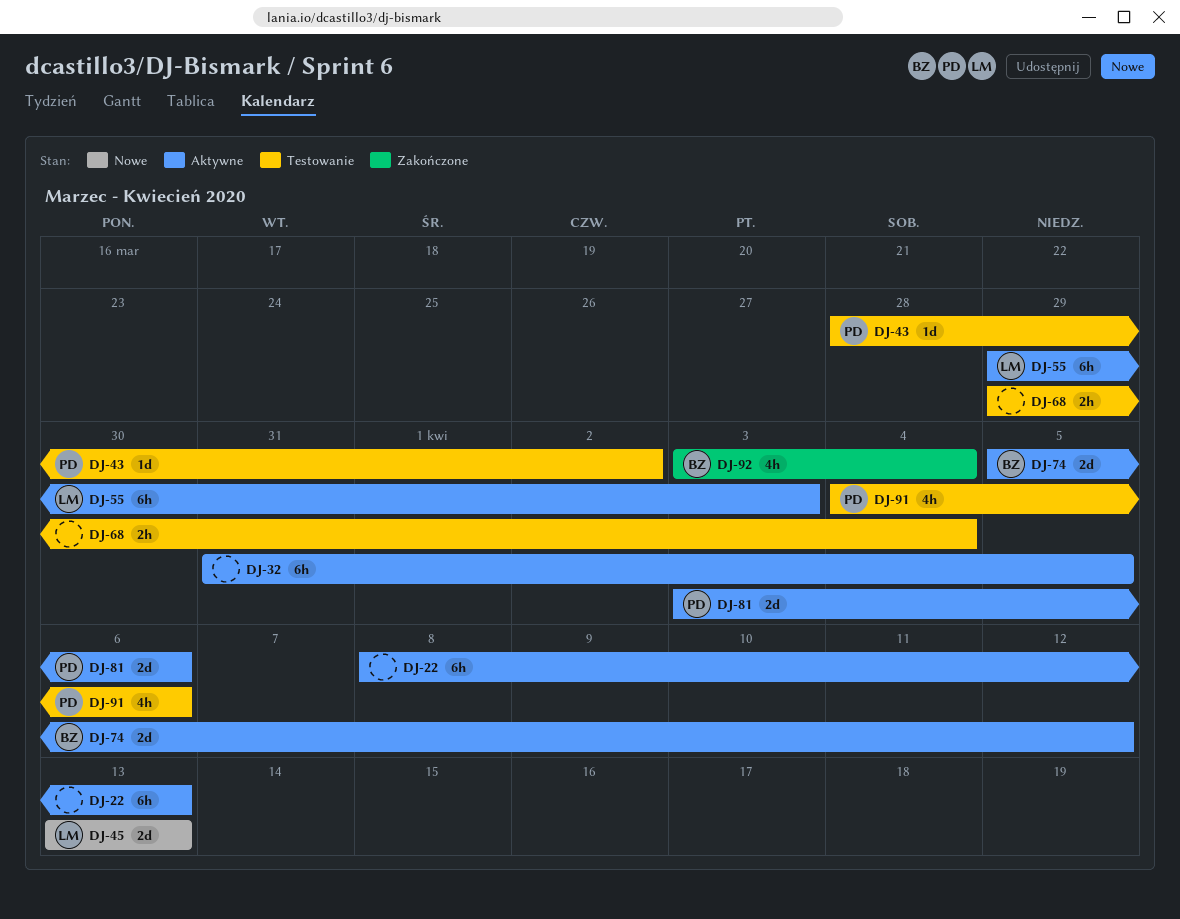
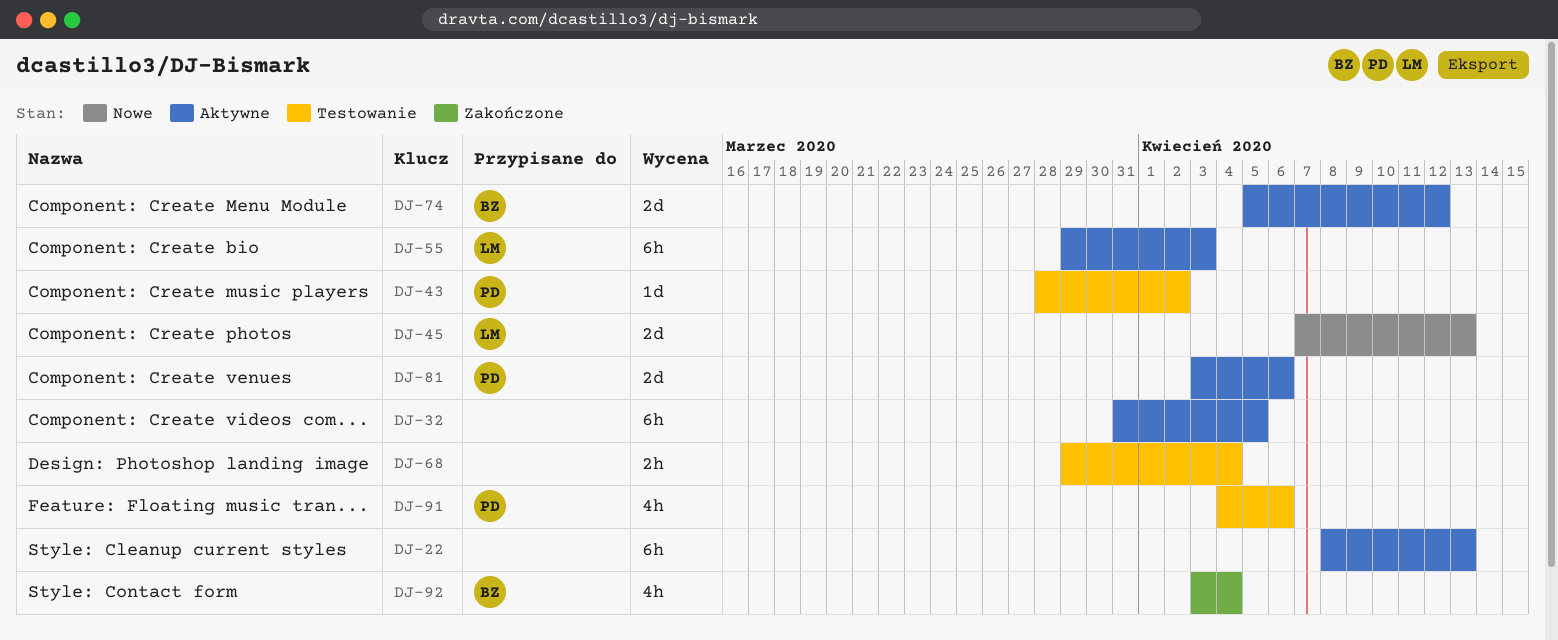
DJ-45, start: Apr 13 -> Apr 7

